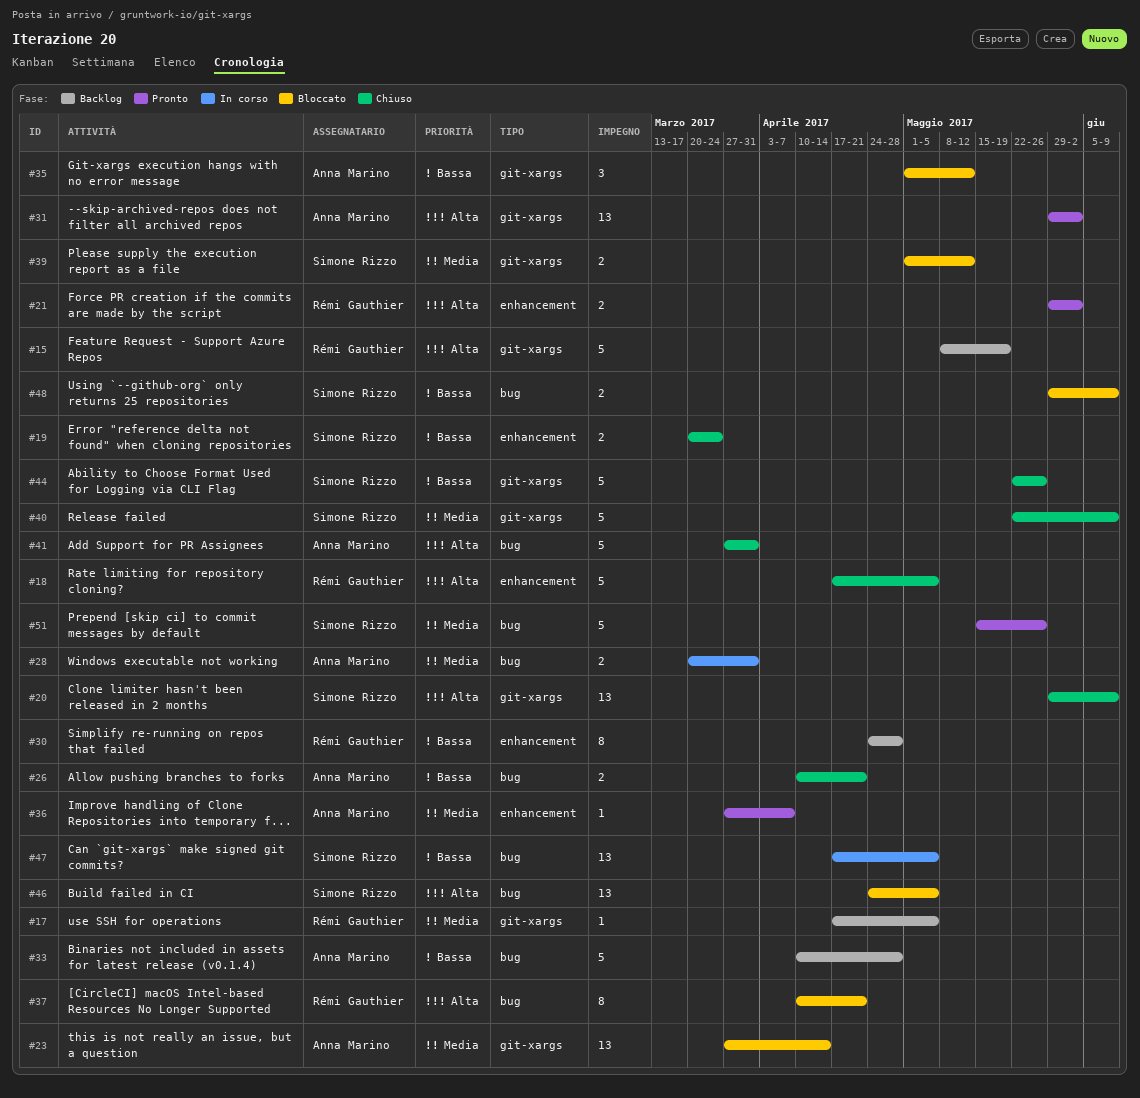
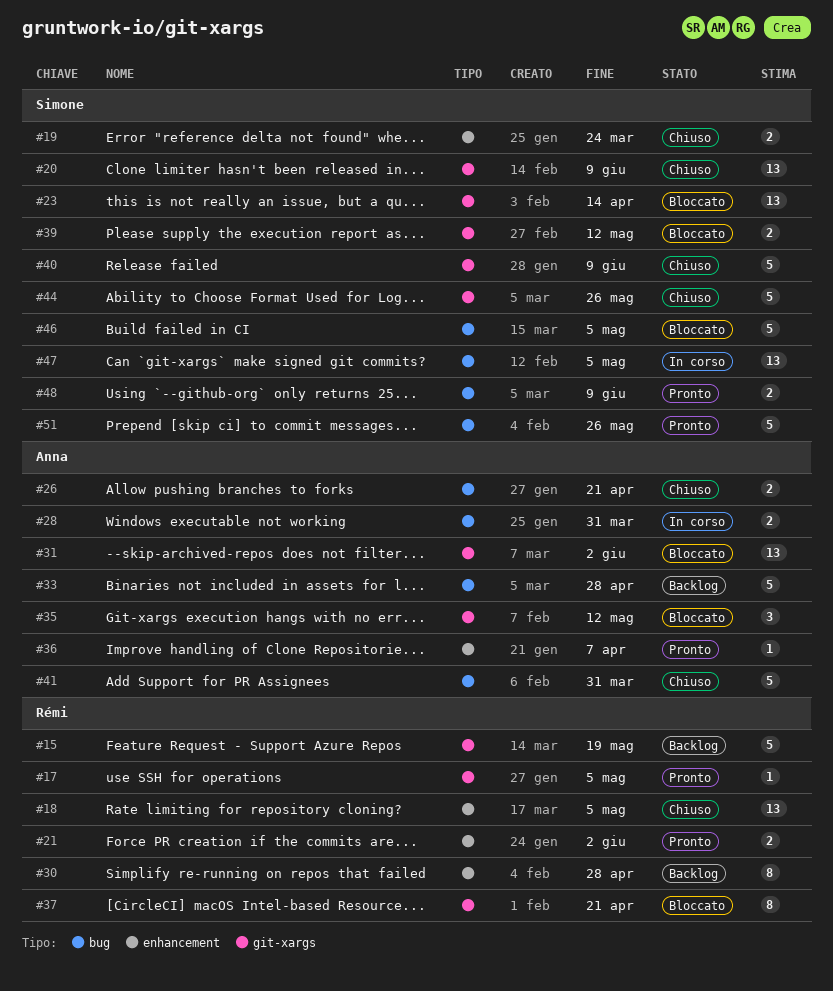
#17, status: Backlog -> Pronto
#18, estimate: 5 -> 13
#23, owner: Anna Marino -> Simone Rizzo
#31, status: Pronto -> Bloccato
#37, label: bug -> git-xargs
#46, estimate: 13 -> 5
#48, status: Bloccato -> Pronto

